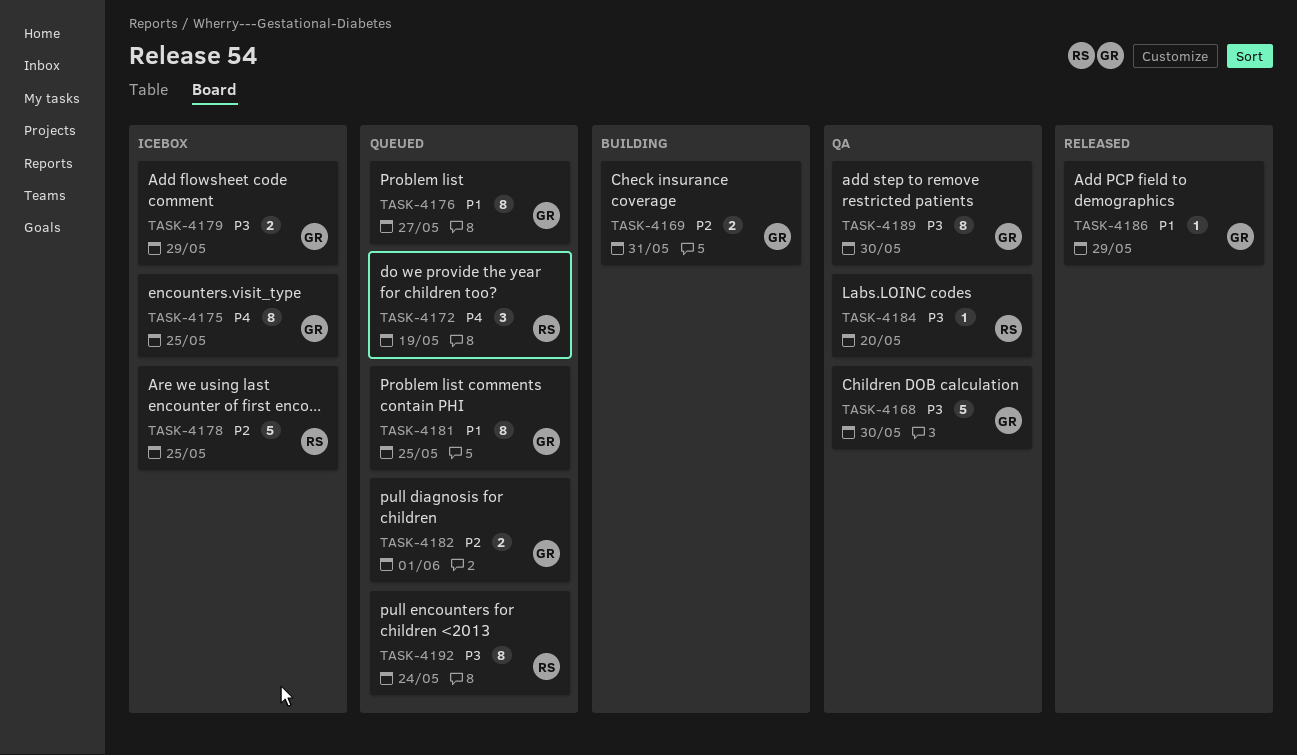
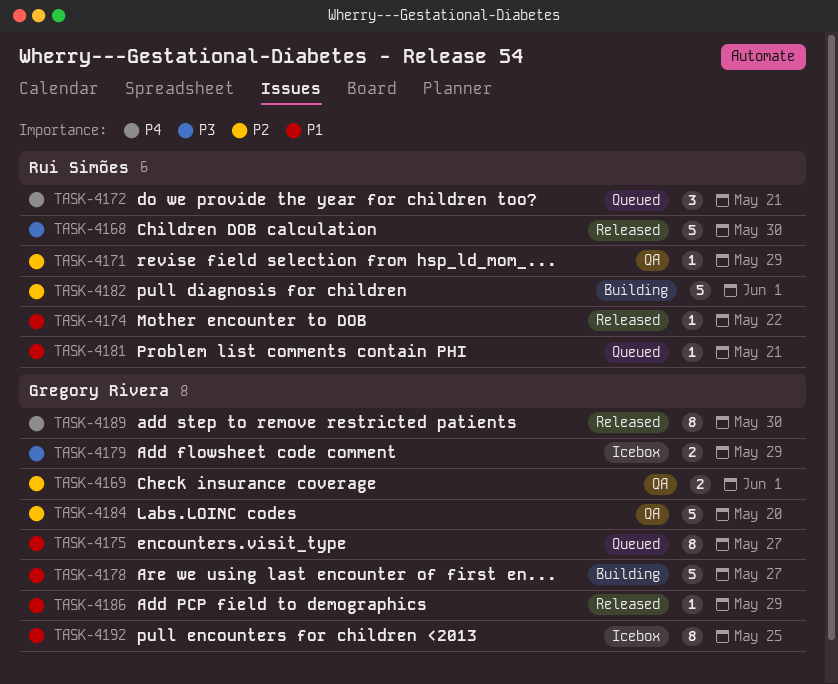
TASK-4168, status: QA -> Released
TASK-4168, owner: Gregory Rivera -> Rui Simões
TASK-4169, status: Building -> QA
TASK-4169, due: May 31 -> Jun 1
TASK-4171: none -> present
TASK-4172, due: May 19 -> May 21
TASK-4174: none -> present
TASK-4175, status: Icebox -> Queued
TASK-4175, priority: P4 -> P1
TASK-4175, due: May 25 -> May 27
TASK-4176: present -> none
TASK-4178, status: Icebox -> Building
TASK-4178, owner: Rui Simões -> Gregory Rivera
TASK-4178, priority: P2 -> P1
TASK-4178, due: May 25 -> May 27
TASK-4181, owner: Gregory Rivera -> Rui Simões
TASK-4181, estimate: 8 -> 1
TASK-4181, due: May 25 -> May 21
TASK-4182, status: Queued -> Building
TASK-4182, owner: Gregory Rivera -> Rui Simões
TASK-4182, estimate: 2 -> 5
TASK-4184, owner: Rui Simões -> Gregory Rivera
TASK-4184, priority: P3 -> P2
TASK-4184, estimate: 1 -> 5
TASK-4189, status: QA -> Released
TASK-4189, priority: P3 -> P4
TASK-4192, status: Queued -> Icebox
TASK-4192, owner: Rui Simões -> Gregory Rivera
TASK-4192, priority: P3 -> P1
TASK-4192, due: May 24 -> May 25

